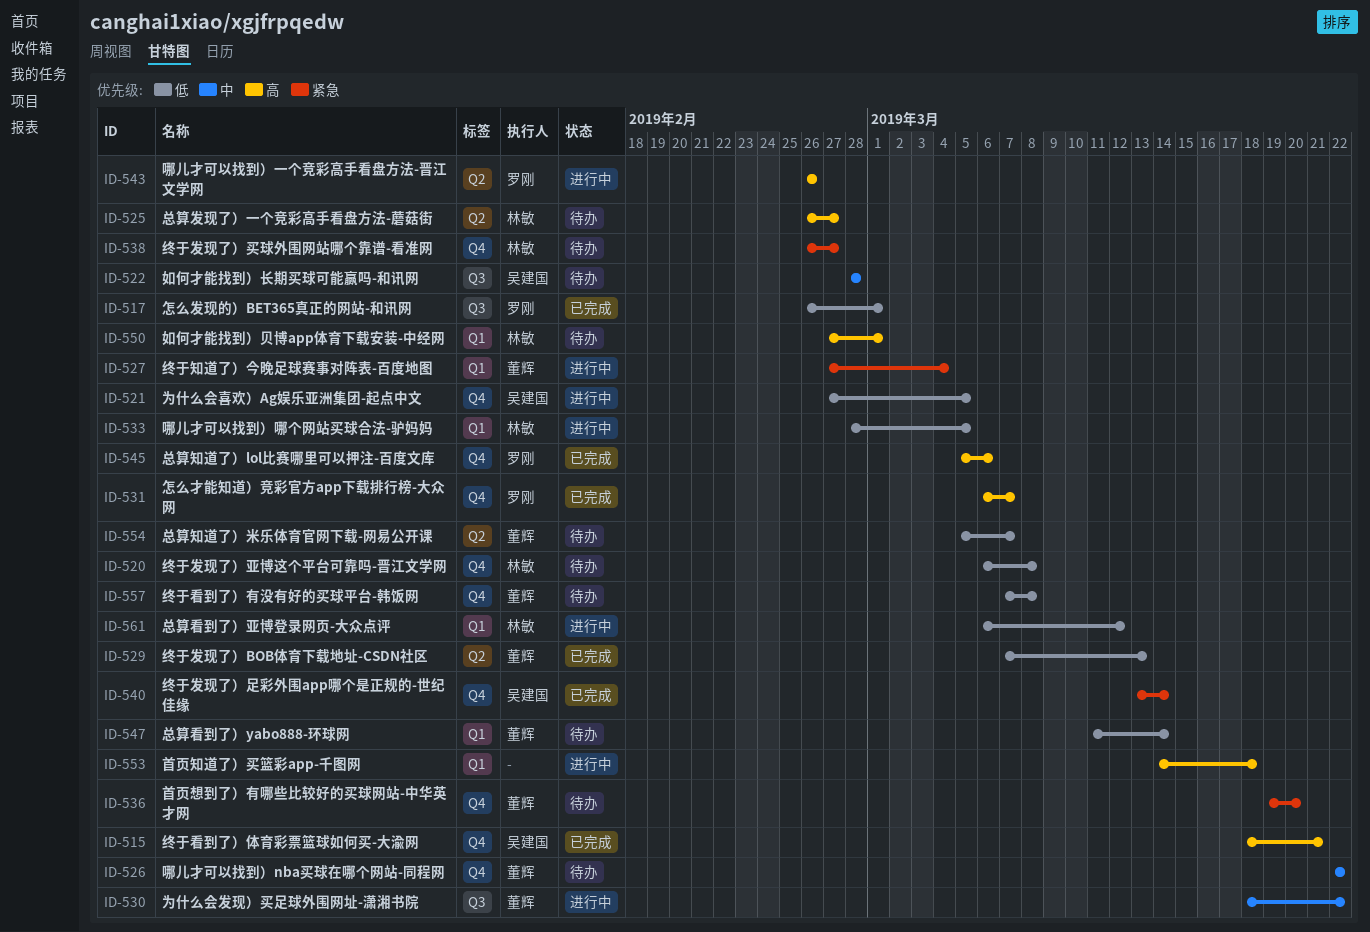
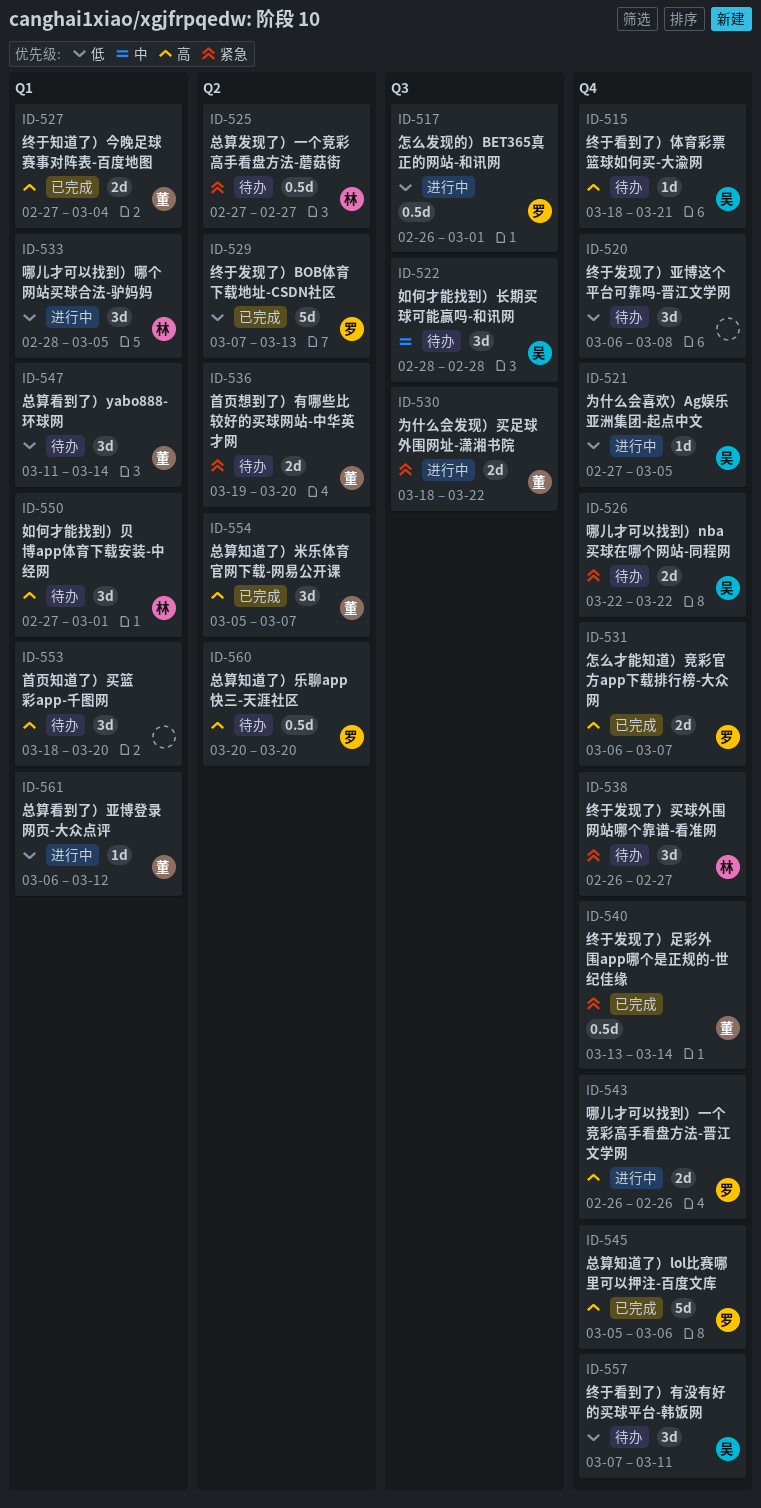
ID-515, status: 已完成 -> 待办
ID-517, status: 已完成 -> 进行中
ID-520, owner: 林敏 -> none
ID-525, priority: 高 -> 紧急
ID-525, start: Feb 26 -> Feb 27
ID-526, owner: 董辉 -> 吴建国
ID-526, priority: 中 -> 紧急
ID-527, status: 进行中 -> 已完成
ID-527, priority: 紧急 -> 高
ID-529, owner: 董辉 -> 罗刚
ID-530, priority: 中 -> 紧急
ID-536, label: Q4 -> Q2
ID-540, owner: 吴建国 -> 董辉
ID-543, label: Q2 -> Q4
ID-553, status: 进行中 -> 待办
ID-553, start: Mar 14 -> Mar 18
ID-553, due: Mar 18 -> Mar 20
ID-554, status: 待办 -> 已完成
ID-554, priority: 低 -> 高
ID-557, owner: 董辉 -> 吴建国
ID-557, due: Mar 8 -> Mar 11
ID-560: none -> present
ID-561, owner: 林敏 -> 董辉

